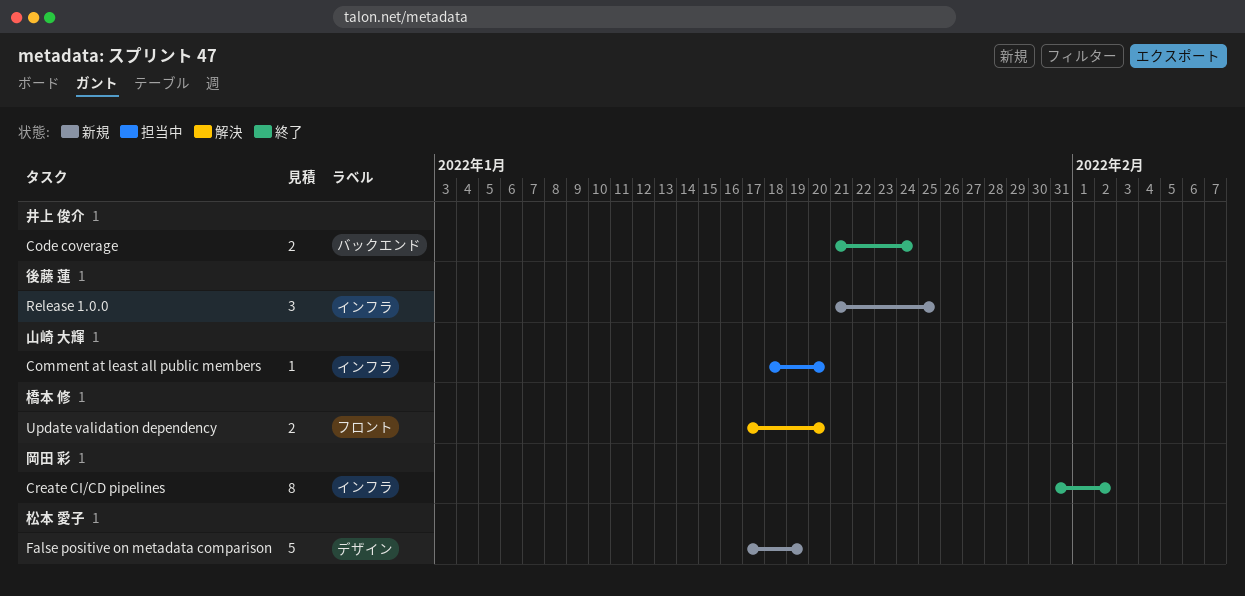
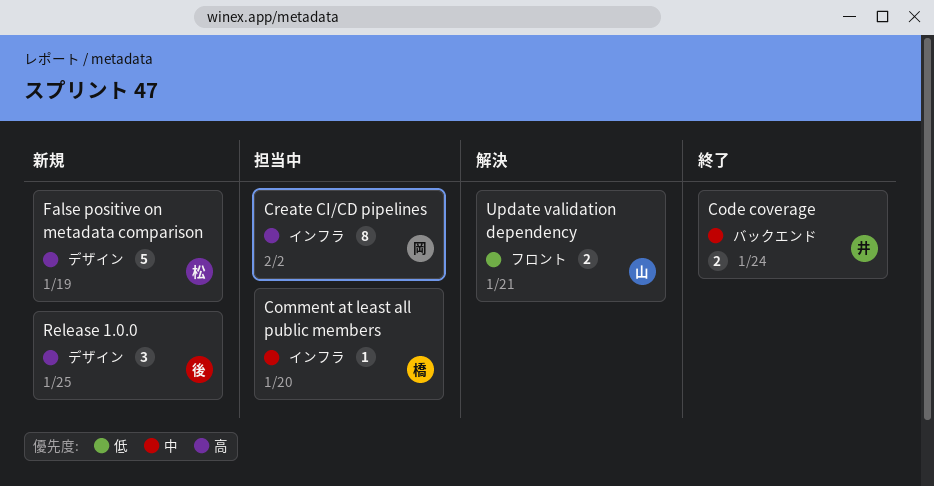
Comment at least all public members, owner: 山崎 大輝 -> 橋本 修
Create CI/CD pipelines, status: 終了 -> 担当中
Release 1.0.0, label: インフラ -> デザイン
Update validation dependency, owner: 橋本 修 -> 山崎 大輝
Update validation dependency, due: Jan 20 -> Jan 21

